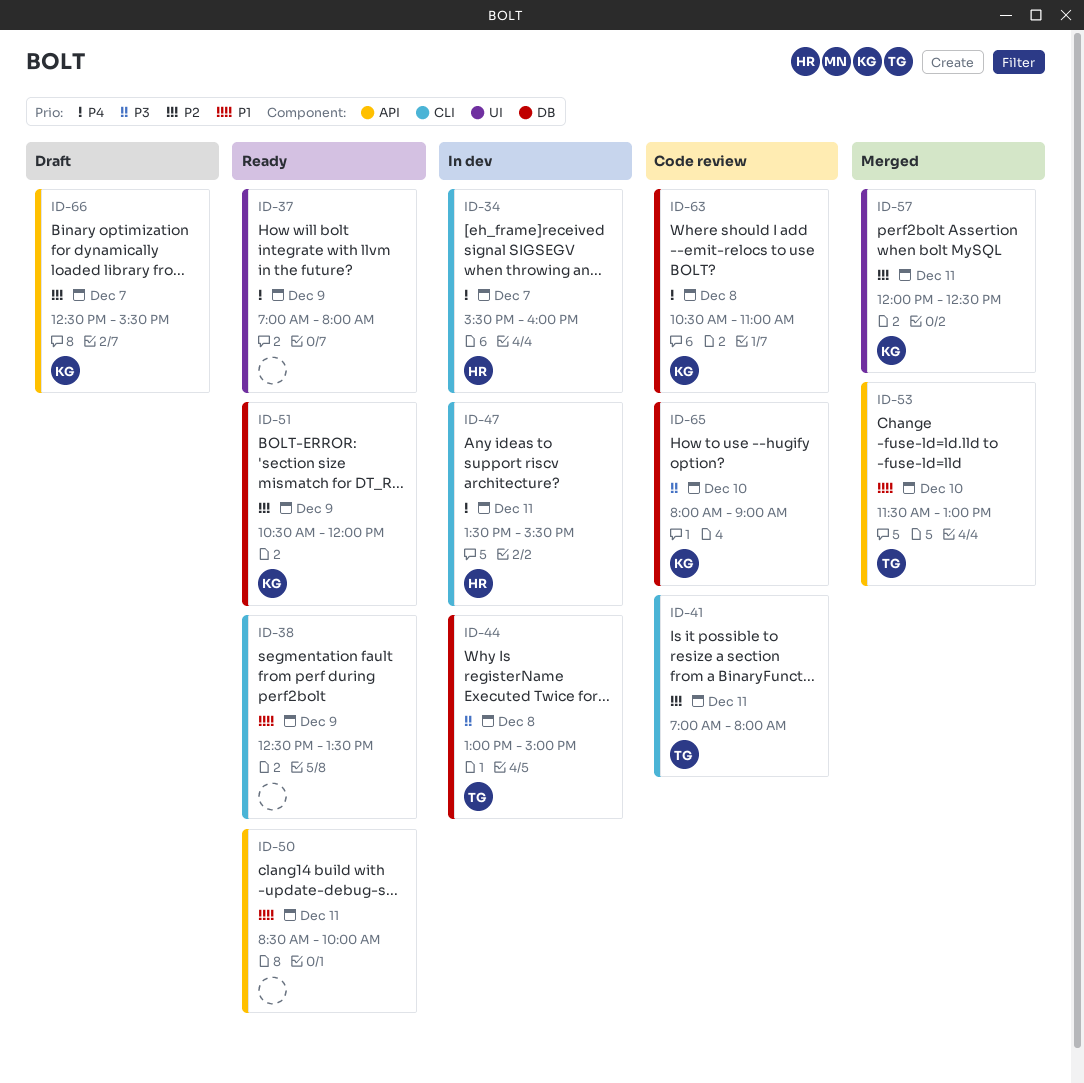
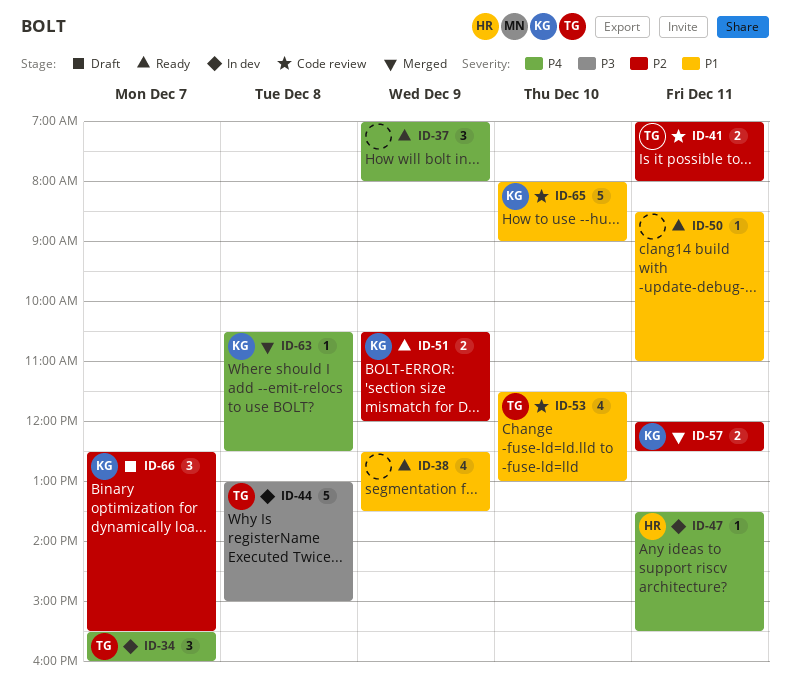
ID-34, owner: HR -> TG
ID-50, ends: 10:00 -> 11:00
ID-53, status: Merged -> Code review
ID-63, status: Code review -> Merged
ID-63, ends: 11:00 -> 12:30
ID-65, priority: P3 -> P1

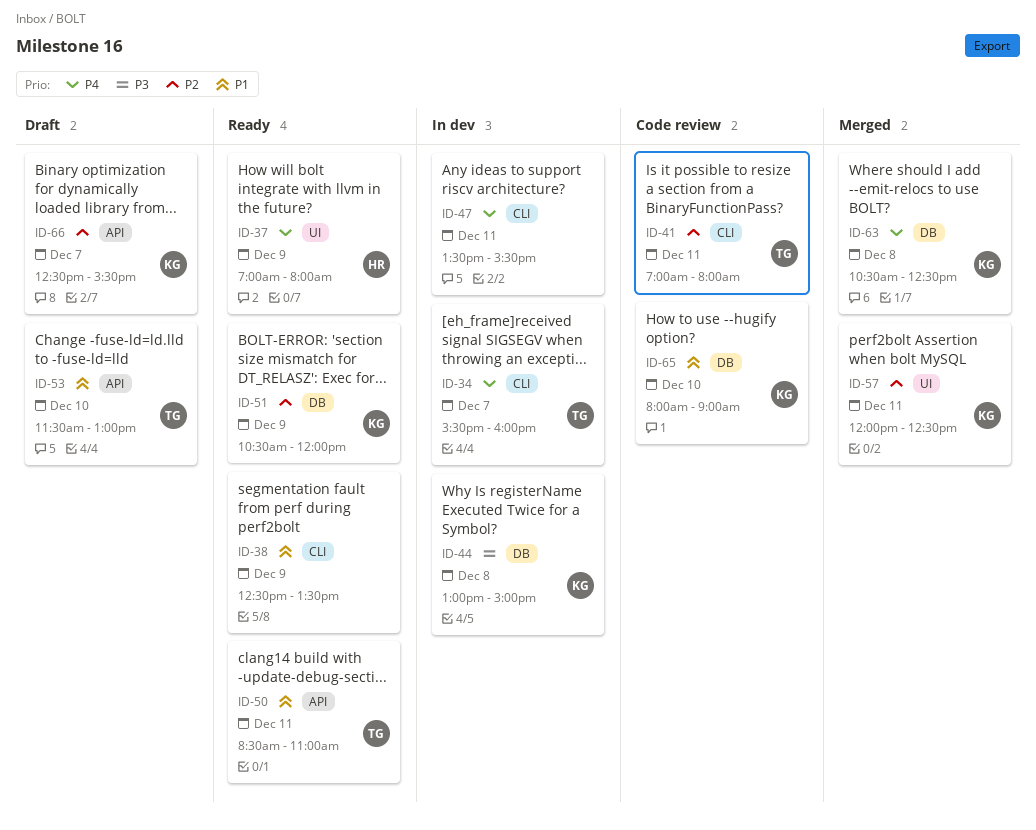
ID-37, owner: none -> HR
ID-44, owner: TG -> KG
ID-47, owner: HR -> none
ID-50, owner: none -> TG
ID-53, status: Code review -> Draft

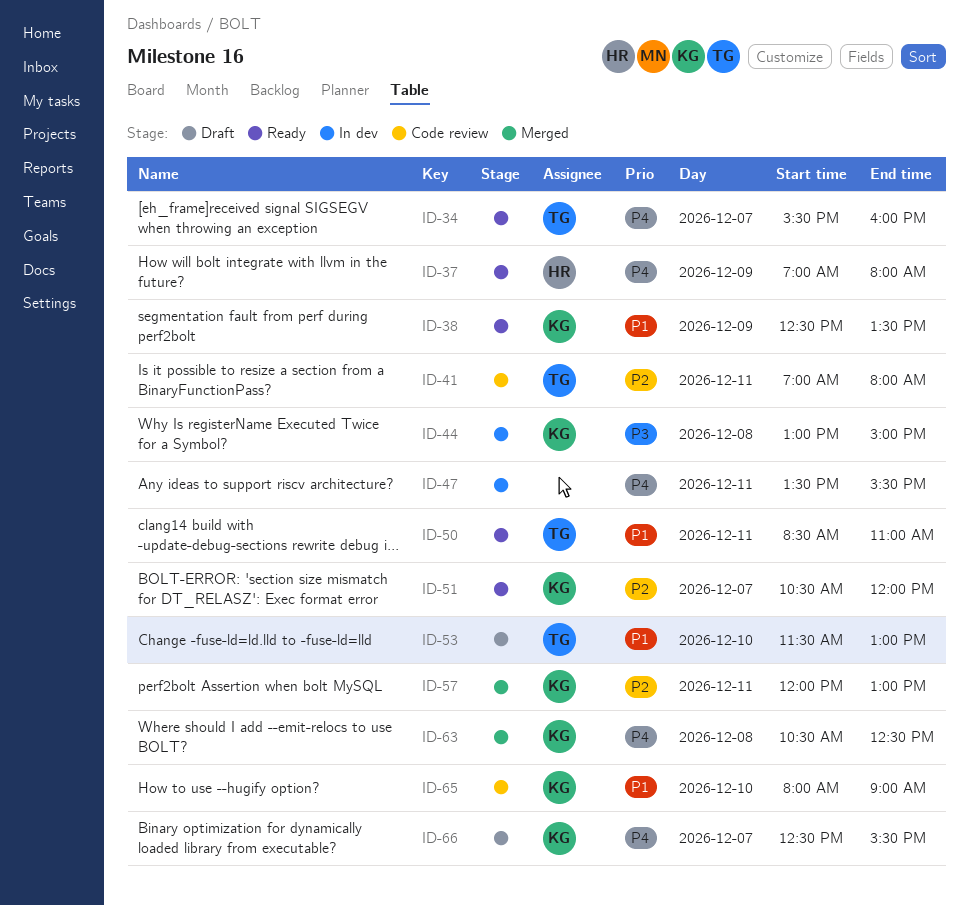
ID-34, status: In dev -> Ready
ID-38, owner: none -> KG
ID-51, day: Dec 9 -> Dec 7
ID-57, ends: 12:30 -> 13:00
ID-66, priority: P2 -> P4

